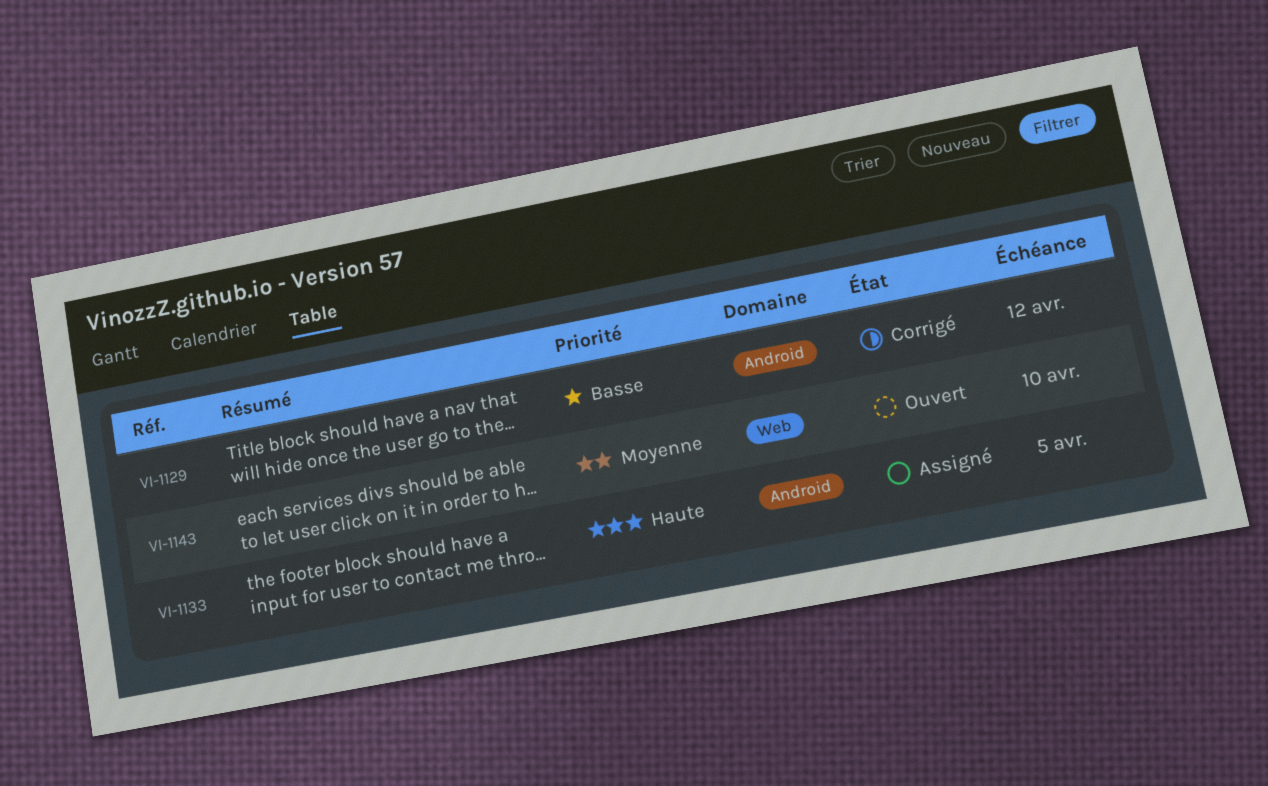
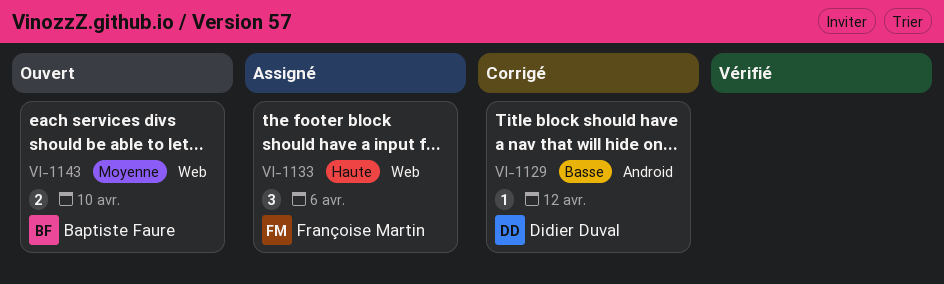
VI-1133, label: Android -> Web
VI-1133, due: Apr 5 -> Apr 6

